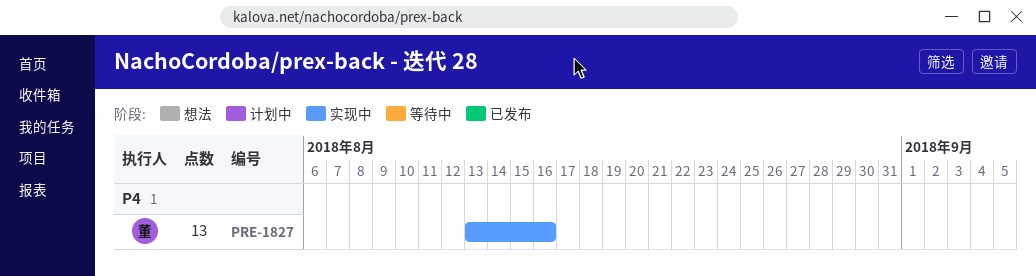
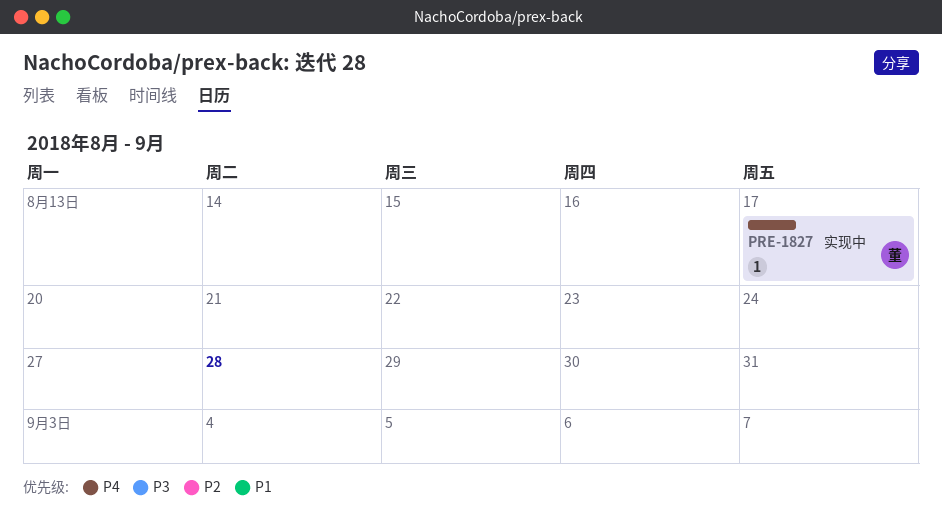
PRE-1827, estimate: 13 -> 1
PRE-1827, due: Aug 16 -> Aug 17

